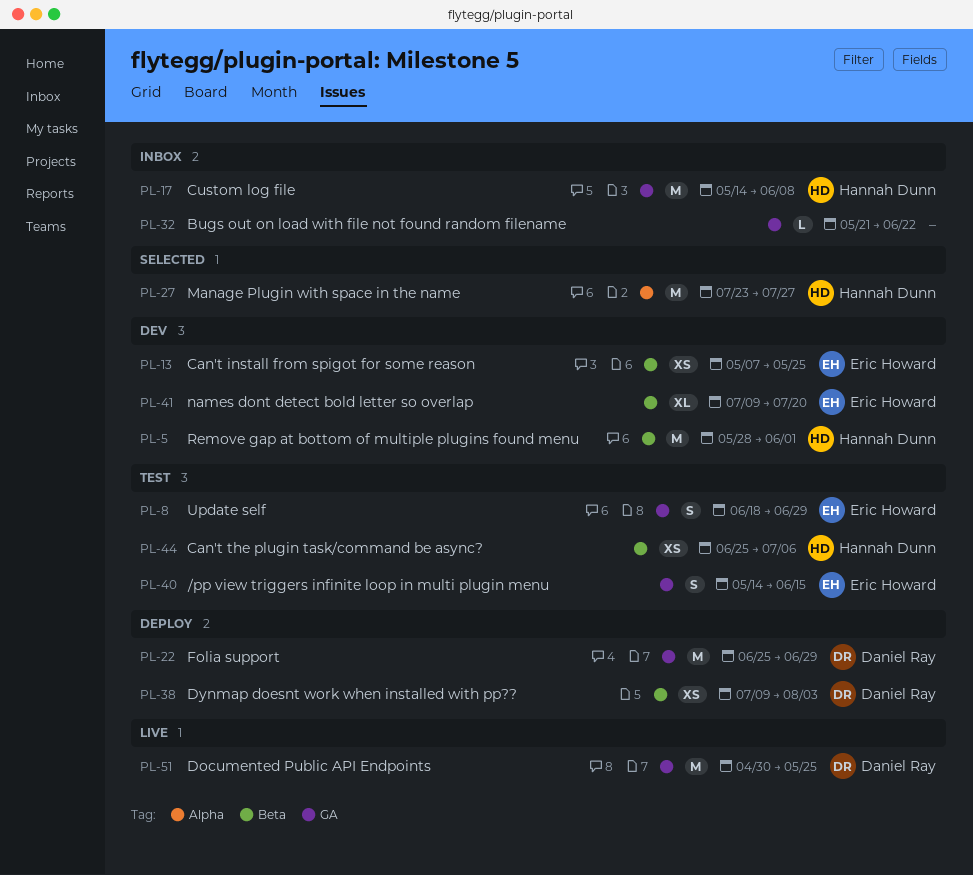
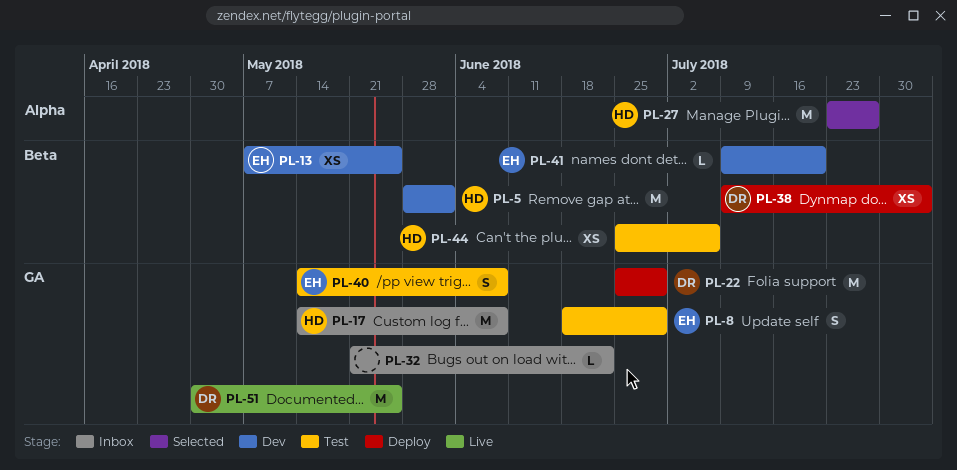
PL-40, due: Jun 15 -> Jun 8
PL-41, estimate: XL -> L

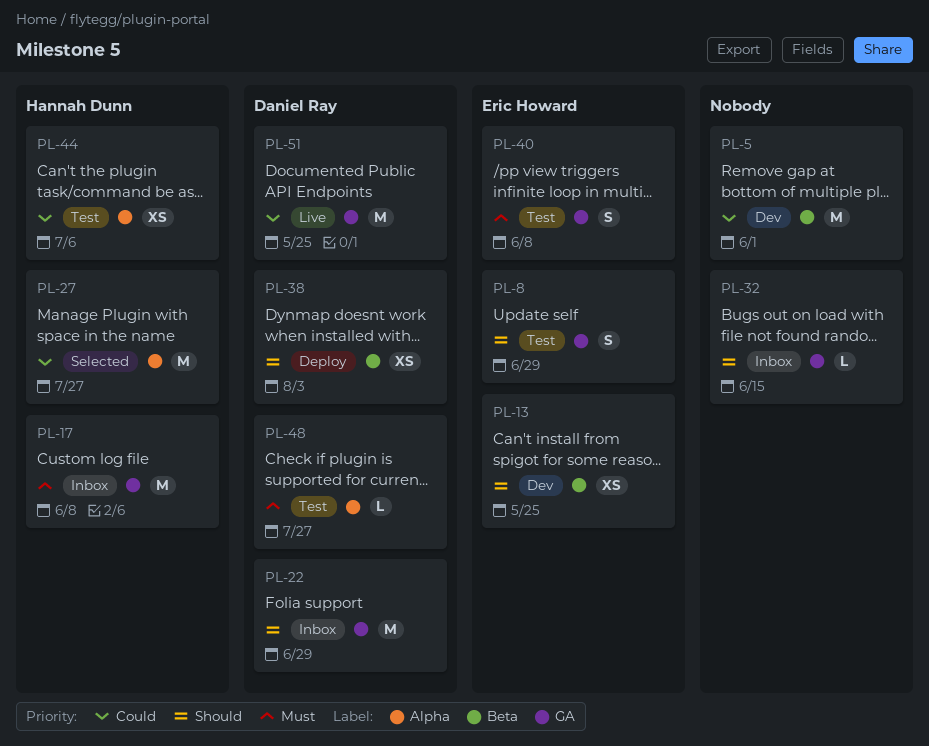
PL-5, owner: Hannah Dunn -> none
PL-22, status: Deploy -> Inbox
PL-32, due: Jun 22 -> Jun 15
PL-41: present -> none
PL-44, label: Beta -> Alpha
PL-48: none -> present

